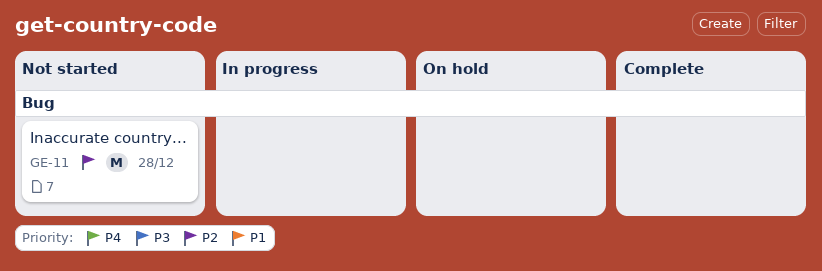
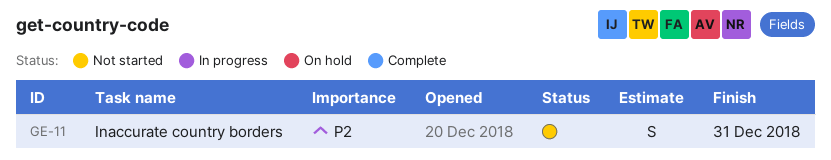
GE-11, estimate: M -> S
GE-11, due: Dec 28 -> Dec 31

